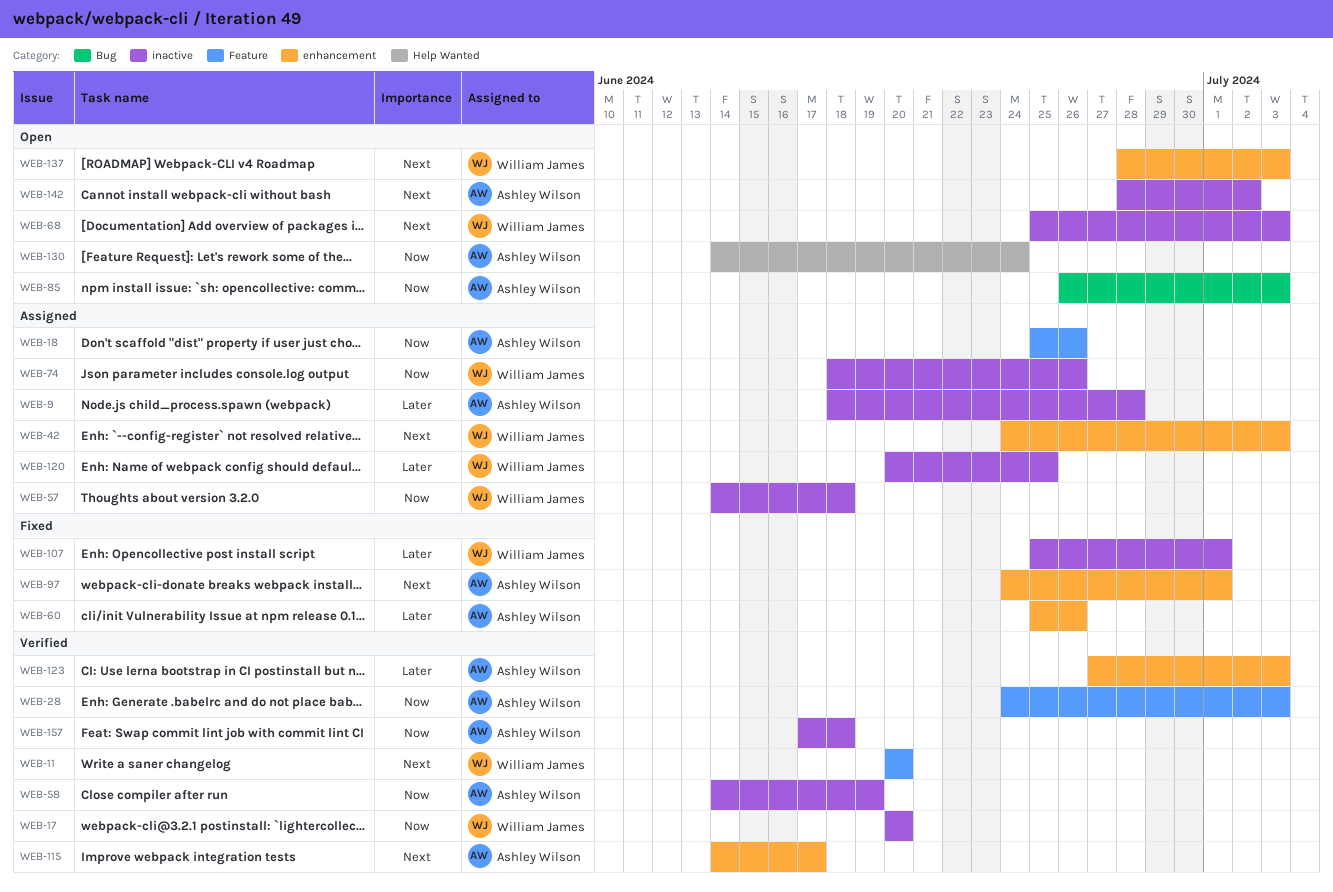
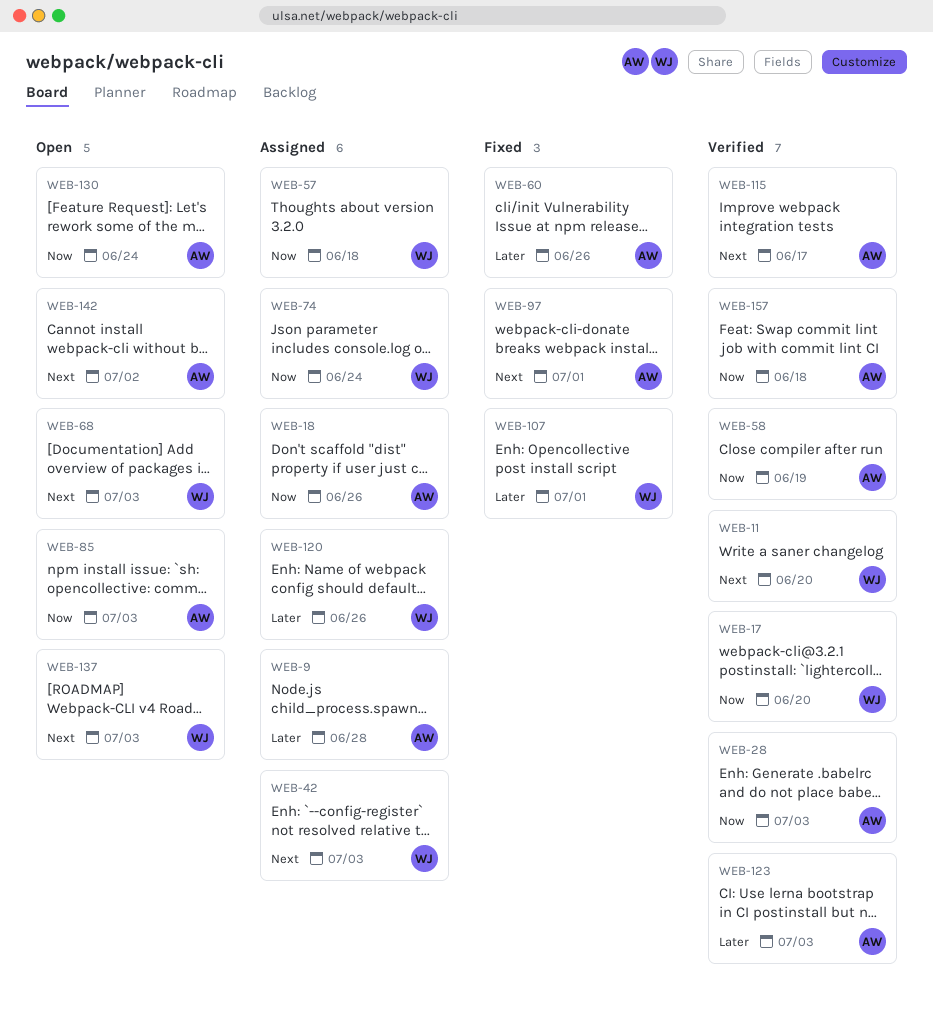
WEB-74, due: Jun 26 -> Jun 24
WEB-120, due: Jun 25 -> Jun 26

